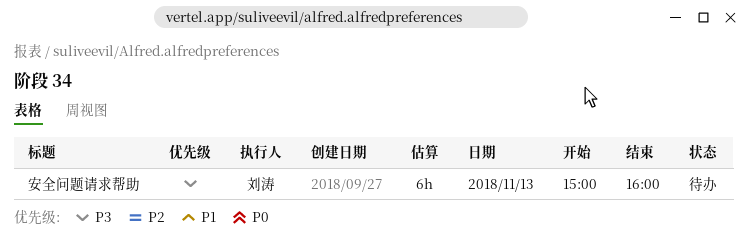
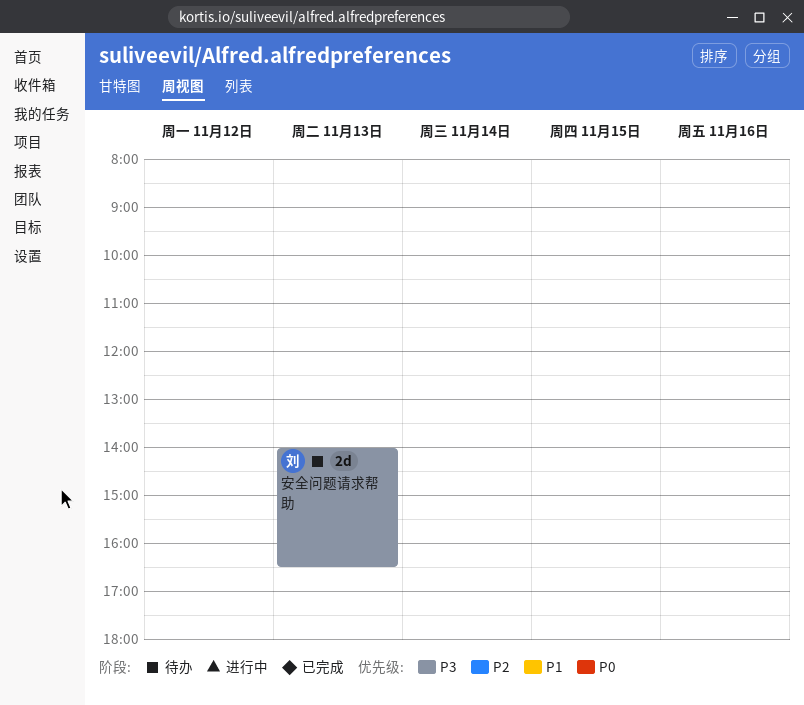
安全问题请求帮助, estimate: 6h -> 2d
安全问题请求帮助, begins: 15:00 -> 14:00
安全问题请求帮助, ends: 16:00 -> 16:30

